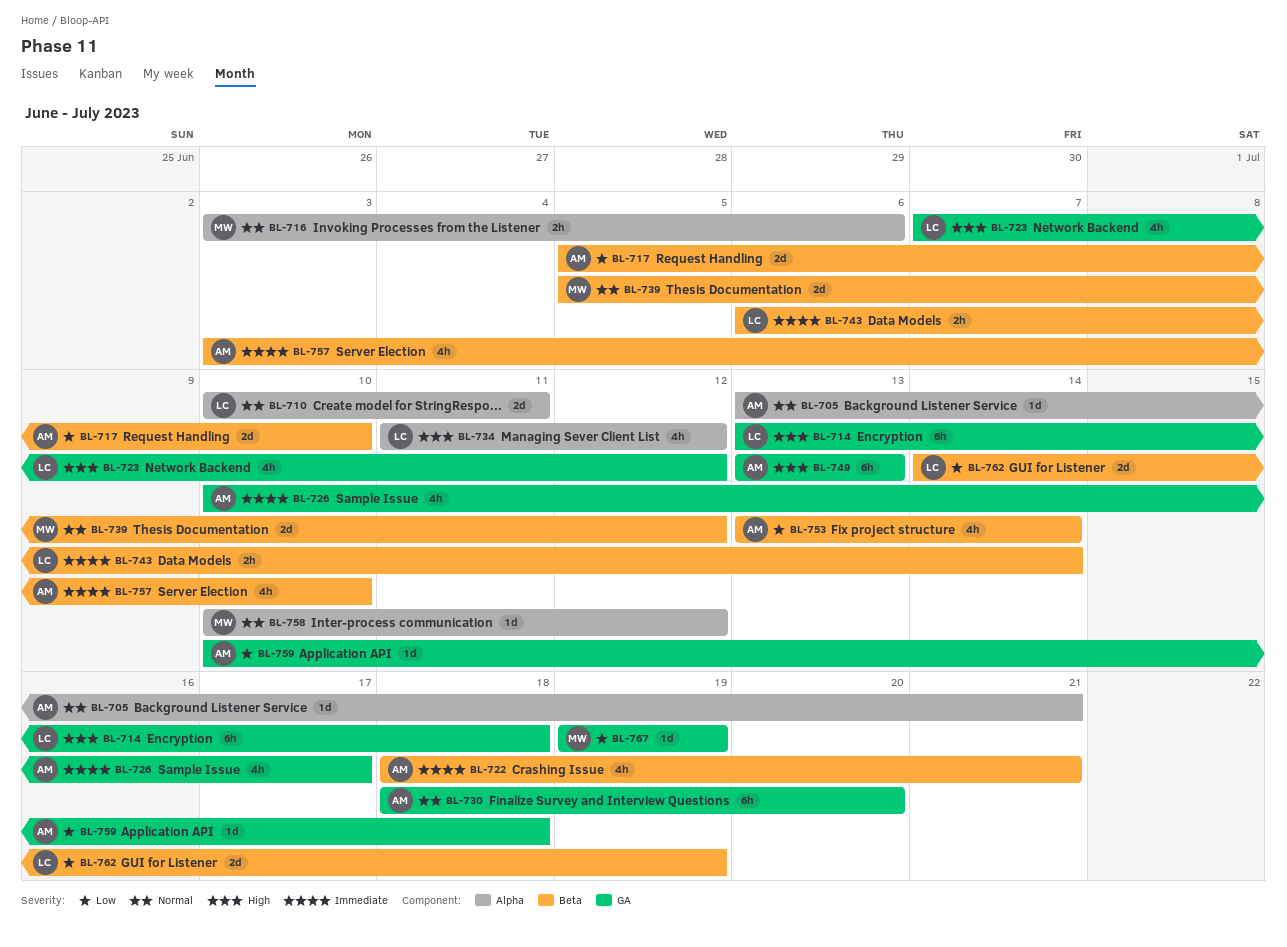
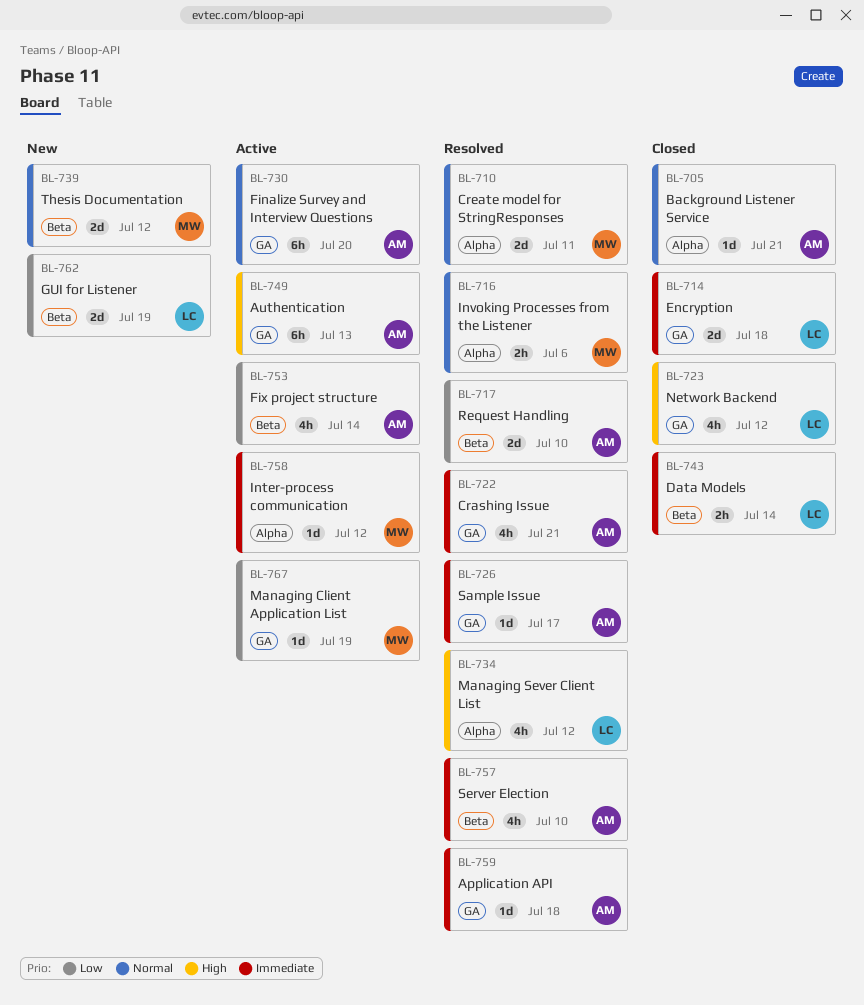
BL-710, owner: LC -> MW
BL-714, priority: High -> Immediate
BL-714, estimate: 6h -> 2d
BL-722, label: Beta -> GA
BL-726, estimate: 4h -> 1d
BL-758, priority: Normal -> Immediate
BL-759, priority: Low -> Immediate

